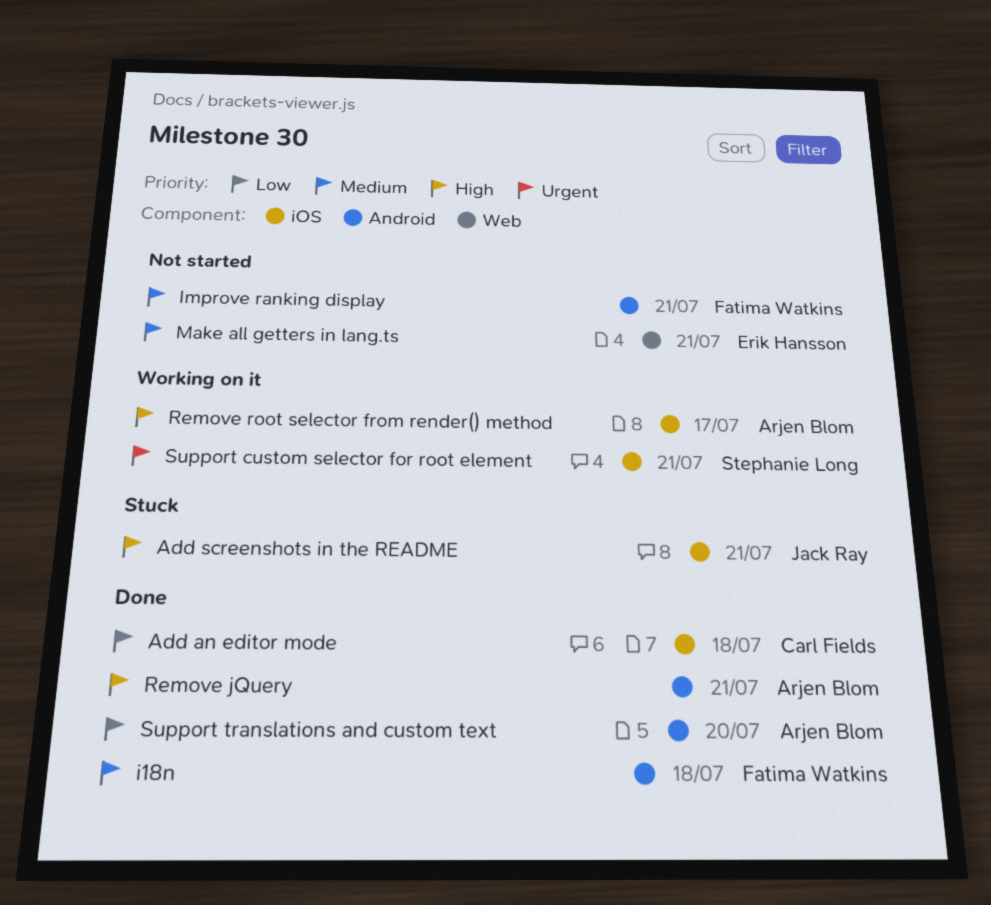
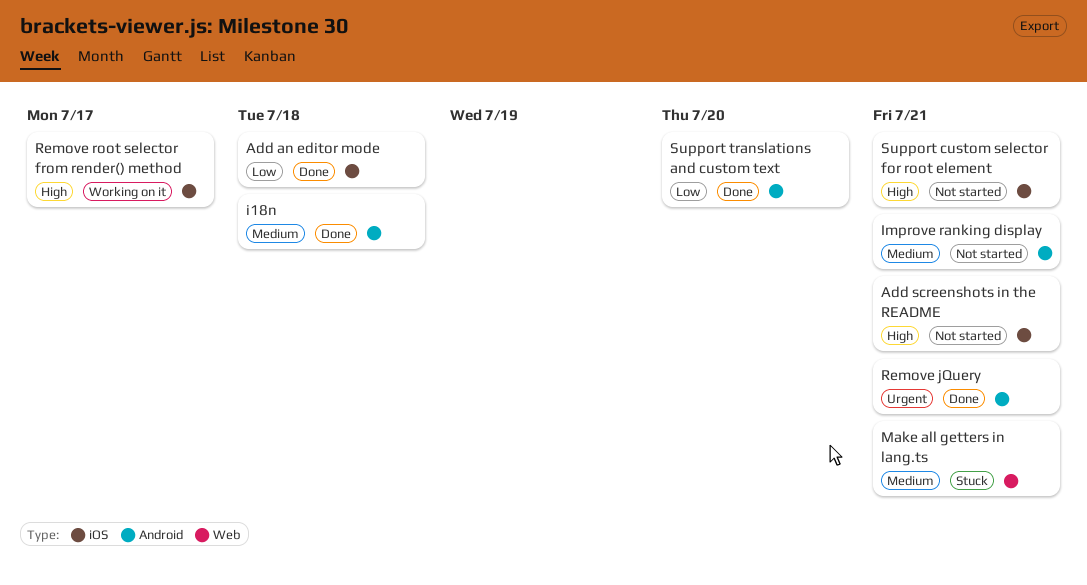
Add screenshots in the README, status: Stuck -> Not started
Make all getters in lang.ts, status: Not started -> Stuck
Remove jQuery, priority: High -> Urgent
Support custom selector for root element, status: Working on it -> Not started
Support custom selector for root element, priority: Urgent -> High

